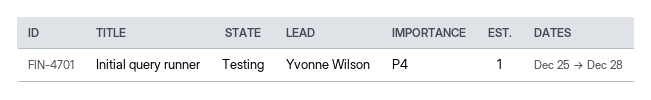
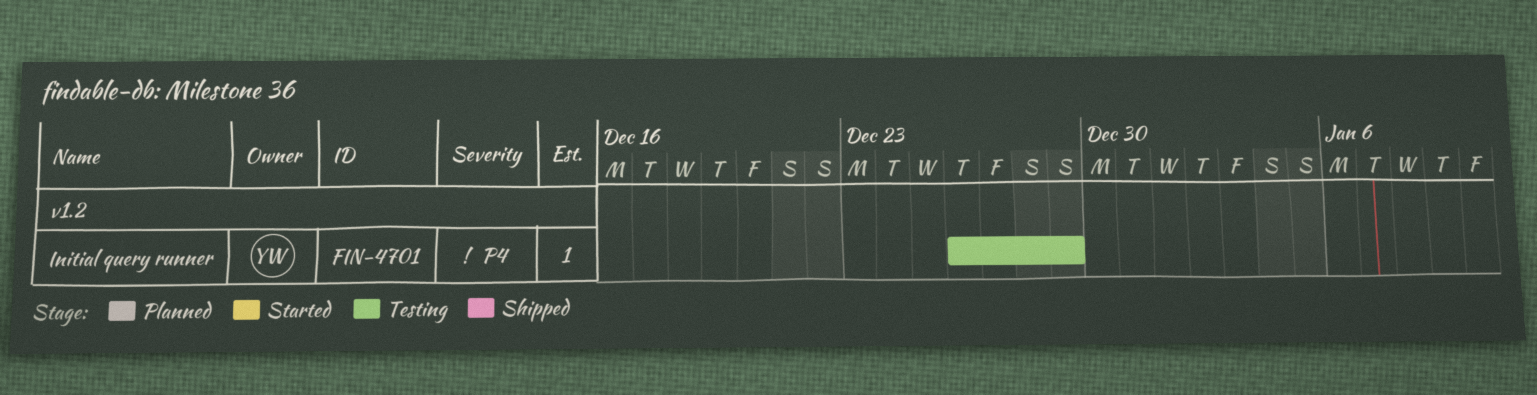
FIN-4701, start: Dec 25 -> Dec 26
FIN-4701, due: Dec 28 -> Dec 29

